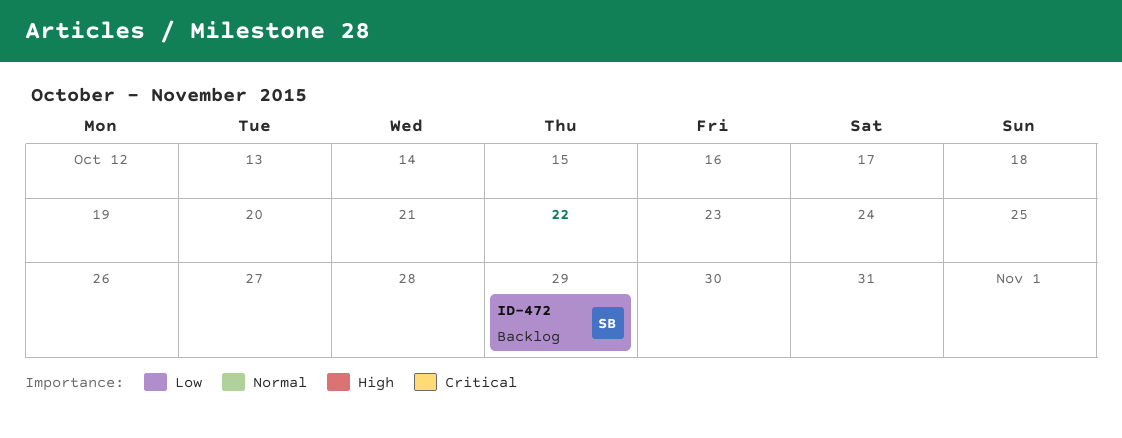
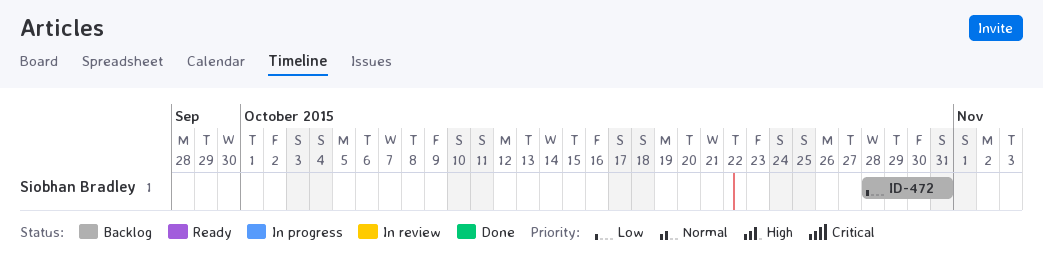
ID-472, due: Oct 29 -> Oct 31

